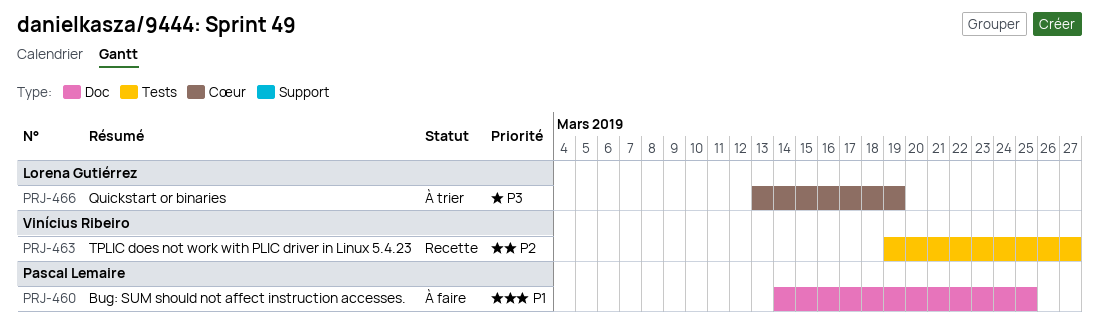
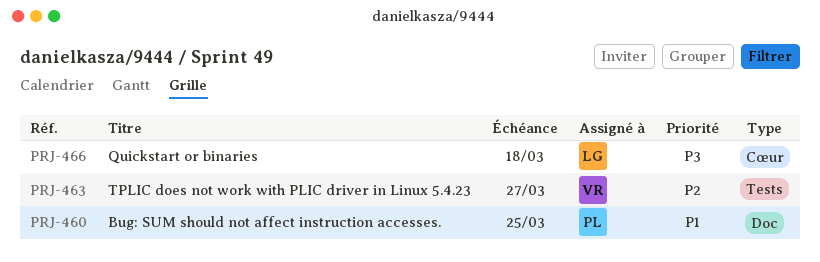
PRJ-466, due: Mar 19 -> Mar 18

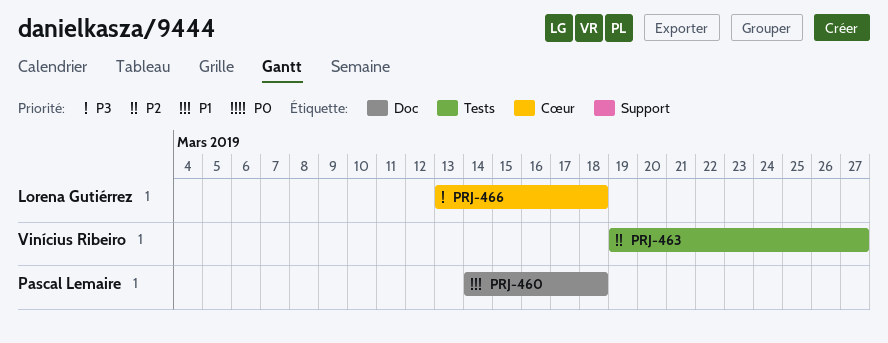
PRJ-460, due: Mar 25 -> Mar 18

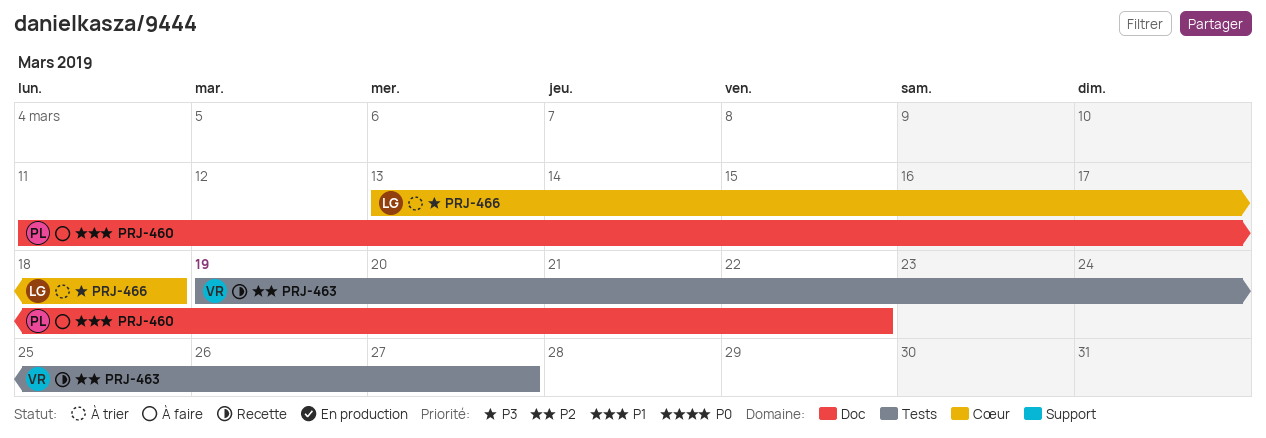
PRJ-460, start: Mar 14 -> Mar 11
PRJ-460, due: Mar 18 -> Mar 22

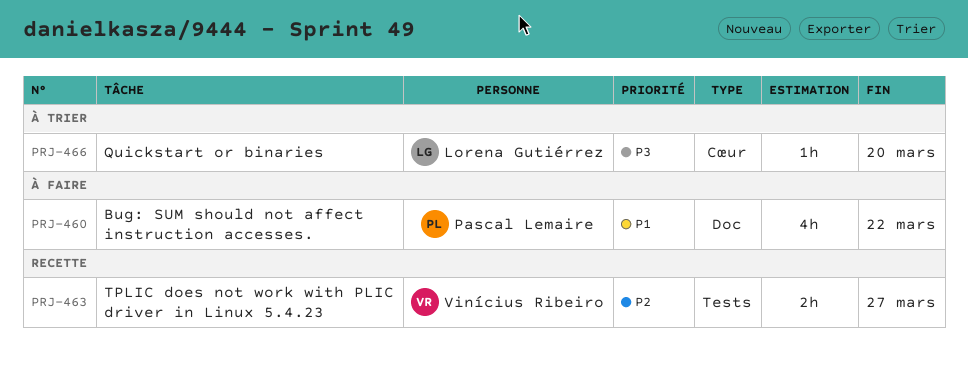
PRJ-466, due: Mar 18 -> Mar 20

